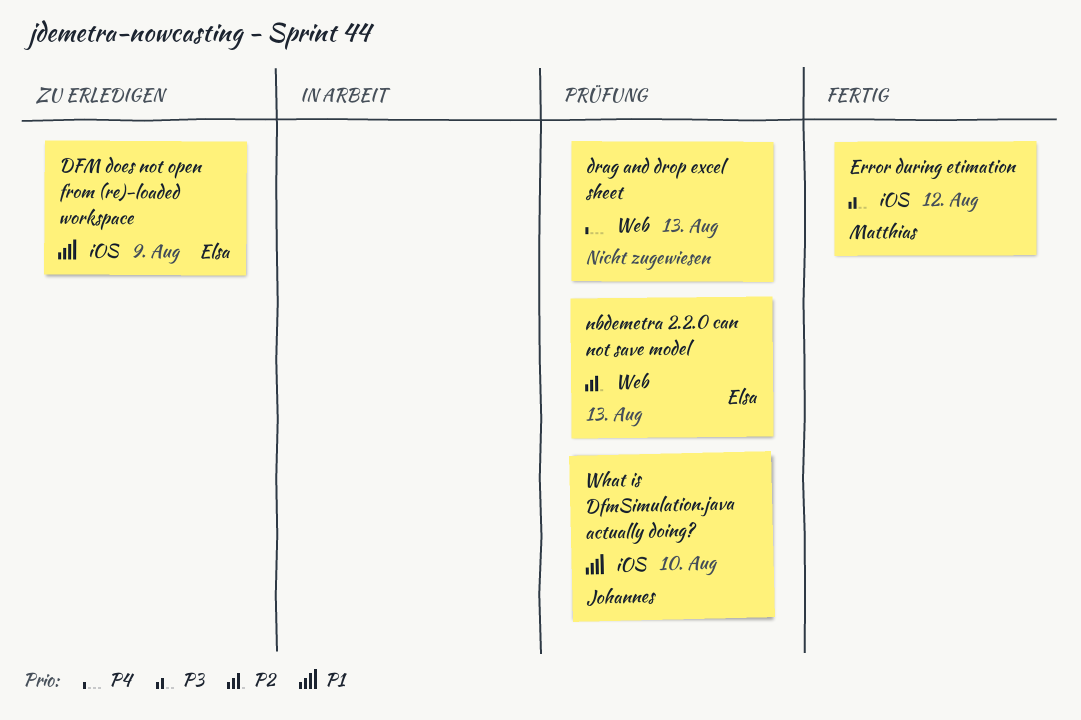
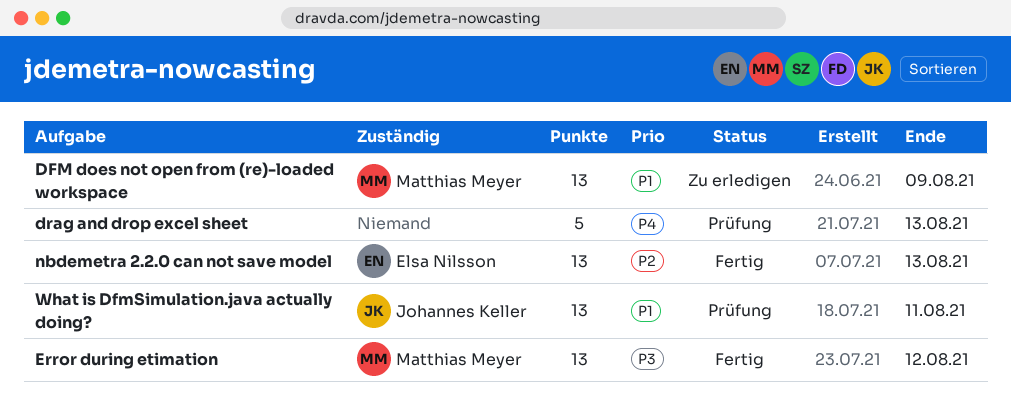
DFM does not open from (re)-loaded workspace, owner: Elsa Nilsson -> Matthias Meyer
nbdemetra 2.2.0 can not save model, status: Prüfung -> Fertig
What is DfmSimulation.java actually doing?, due: Aug 10 -> Aug 11

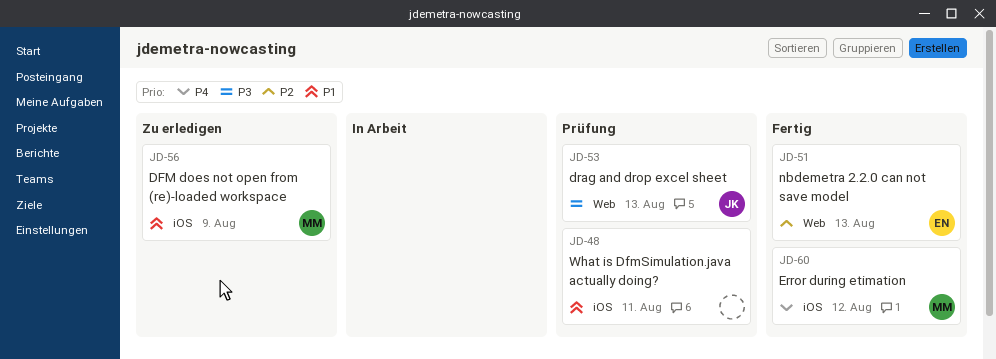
drag and drop excel sheet, owner: none -> Johannes Keller
drag and drop excel sheet, priority: P4 -> P3
Error during etimation, priority: P3 -> P4
What is DfmSimulation.java actually doing?, owner: Johannes Keller -> none

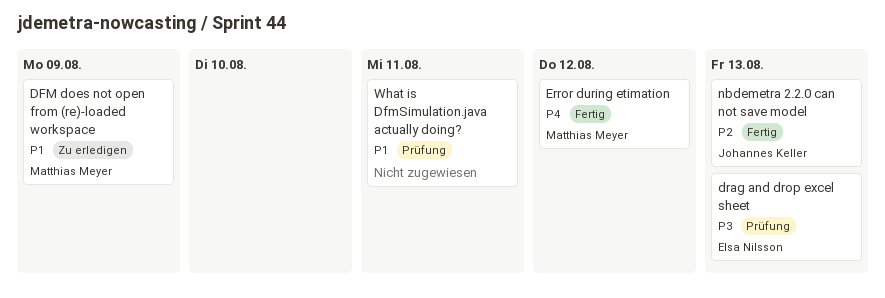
drag and drop excel sheet, owner: Johannes Keller -> Elsa Nilsson
nbdemetra 2.2.0 can not save model, owner: Elsa Nilsson -> Johannes Keller

